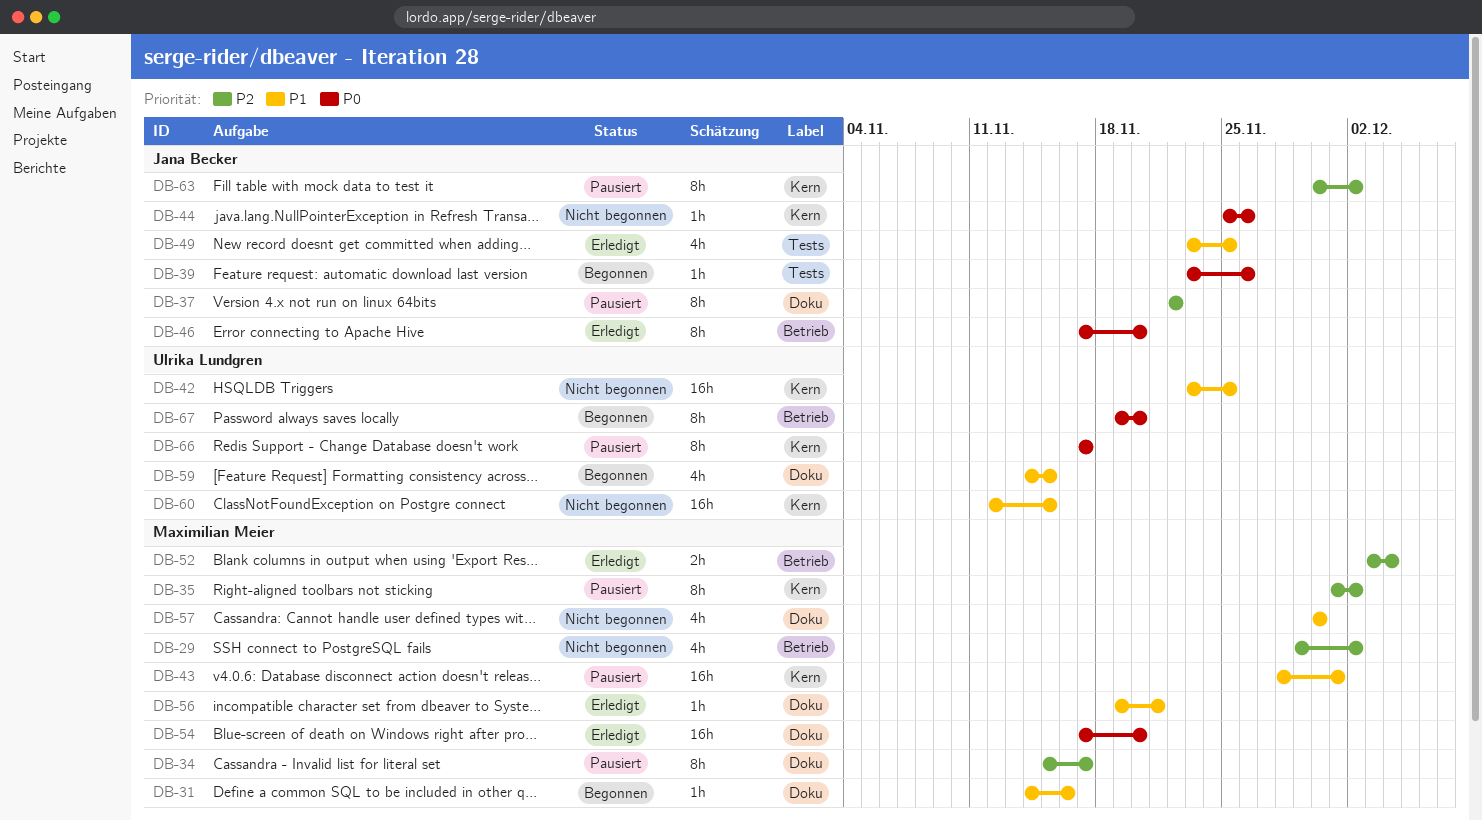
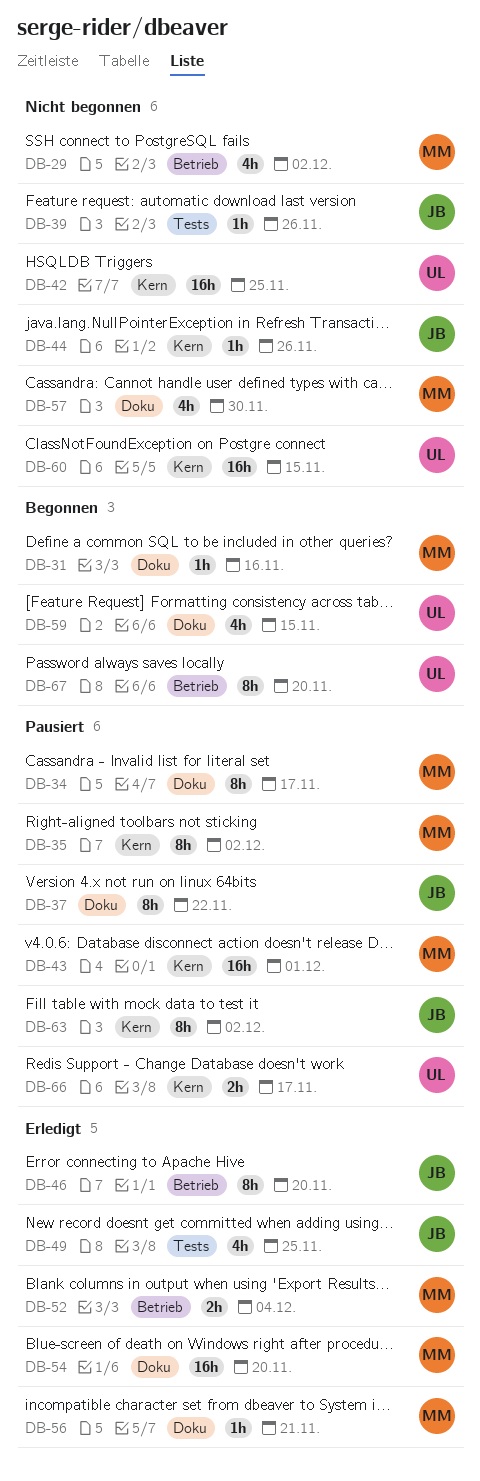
DB-39, status: Begonnen -> Nicht begonnen
DB-66, estimate: 8h -> 2h

